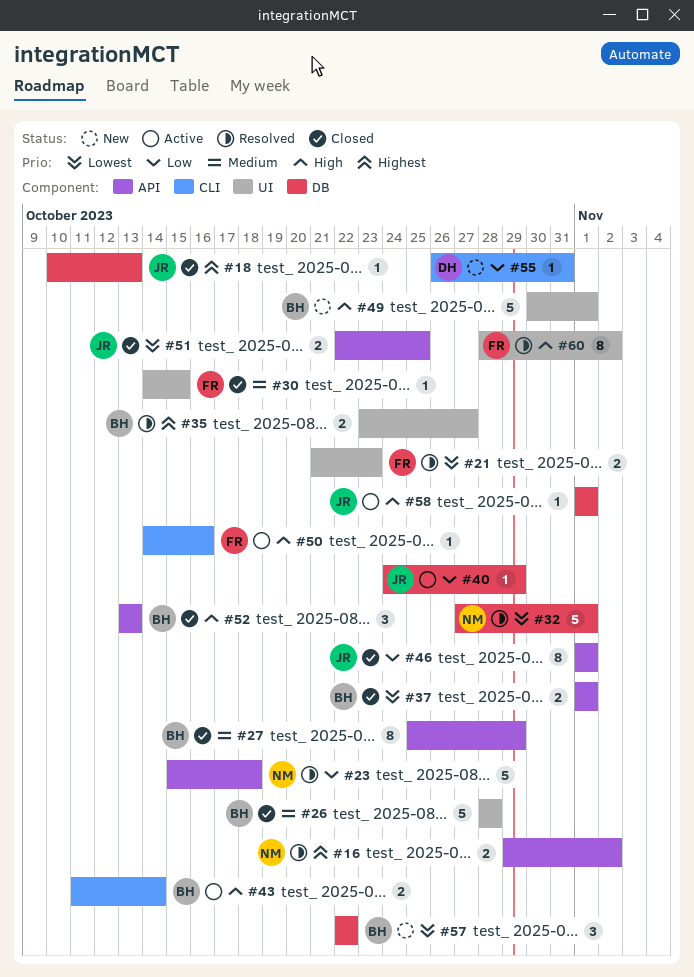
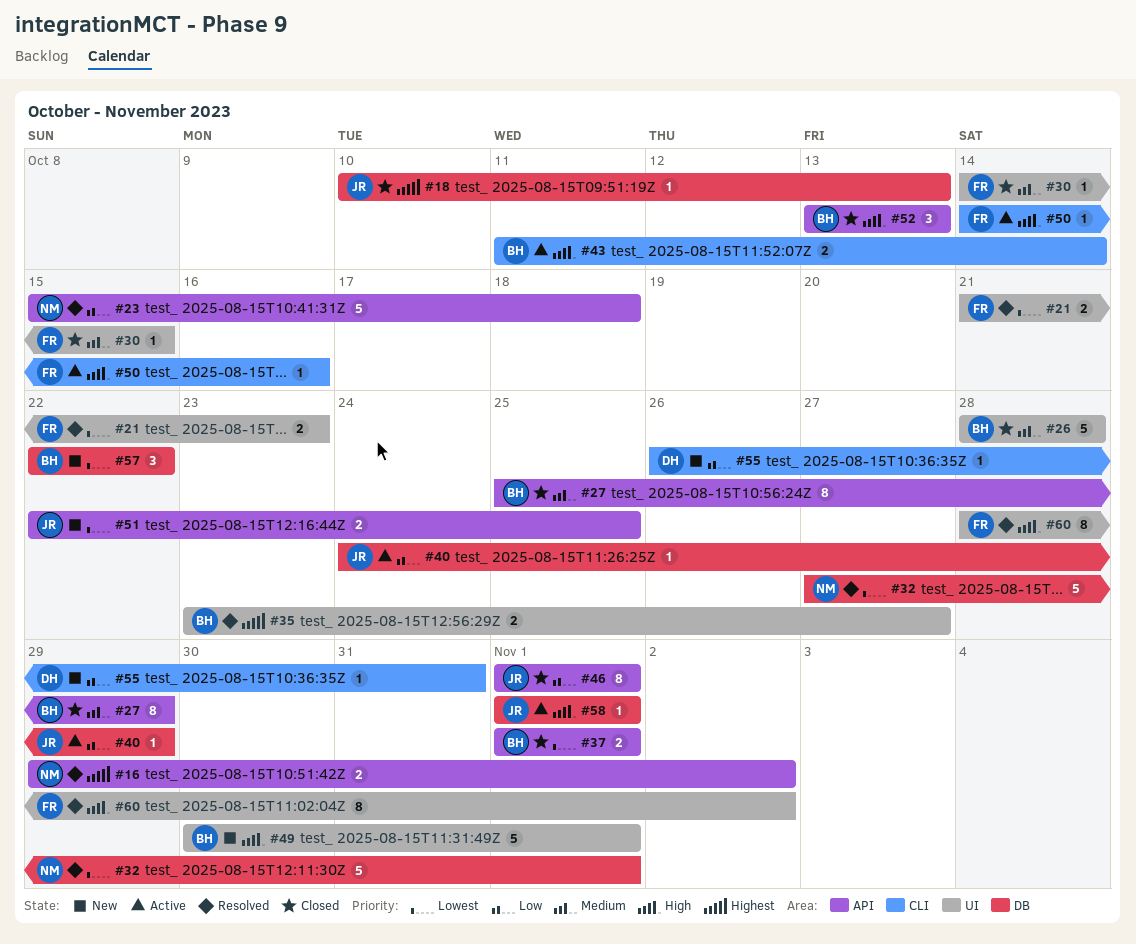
#51, status: Closed -> New

